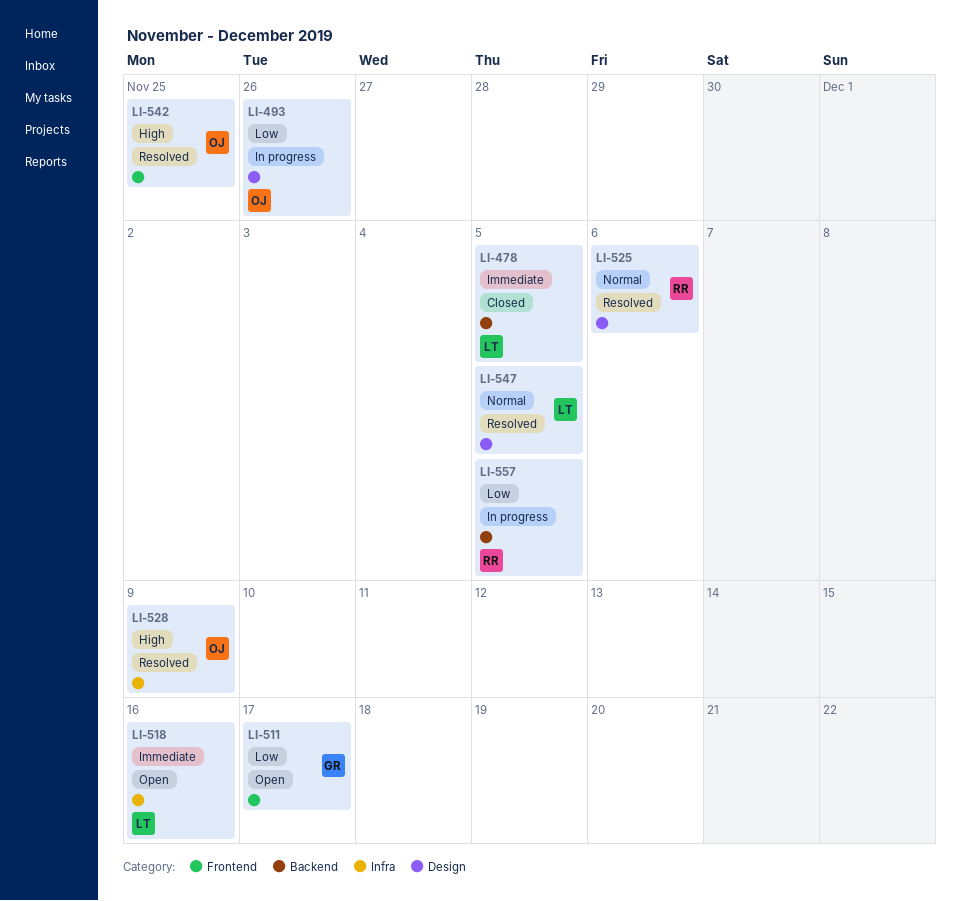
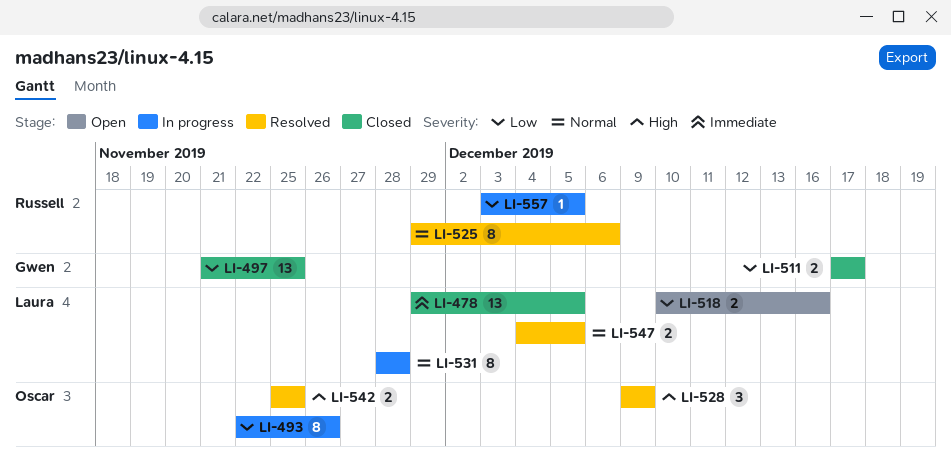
LI-497: none -> present
LI-511, status: Open -> Closed
LI-518, priority: Immediate -> Low
LI-531: none -> present

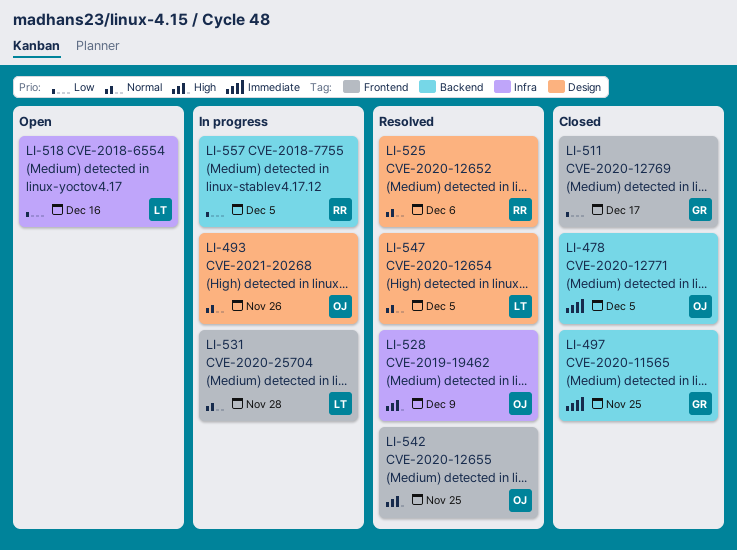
LI-478, owner: Laura -> Oscar
LI-493, priority: Low -> Normal
LI-497, priority: Low -> Immediate

